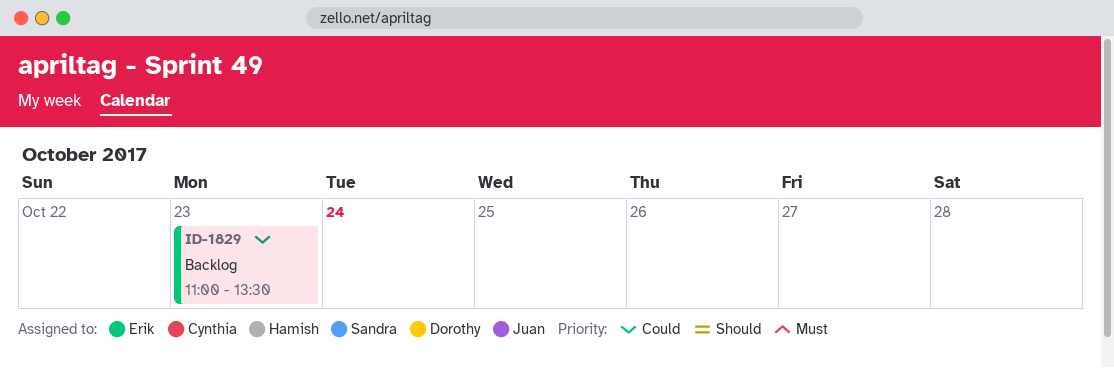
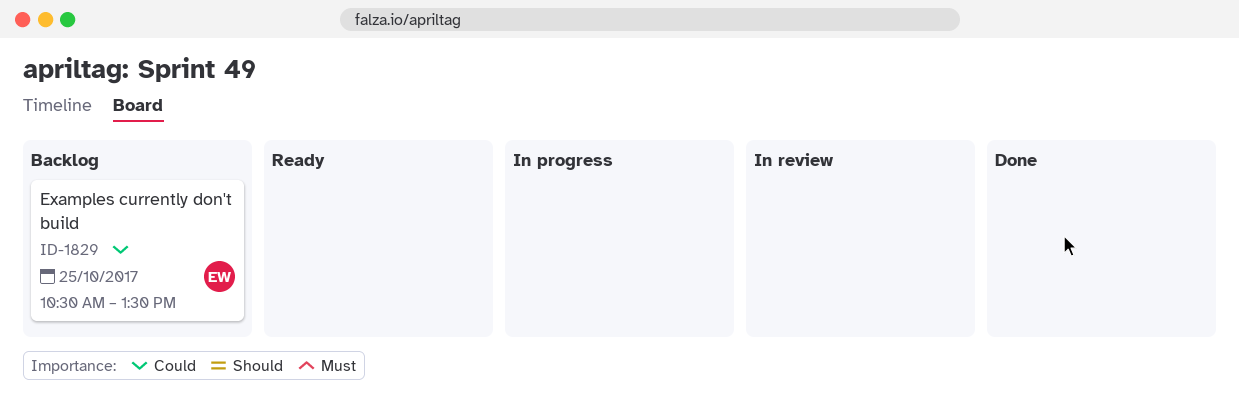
ID-1829, day: Oct 23 -> Oct 25
ID-1829, begins: 11:00 -> 10:30

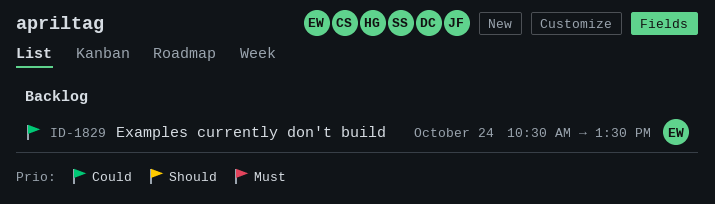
ID-1829, day: Oct 25 -> Oct 24

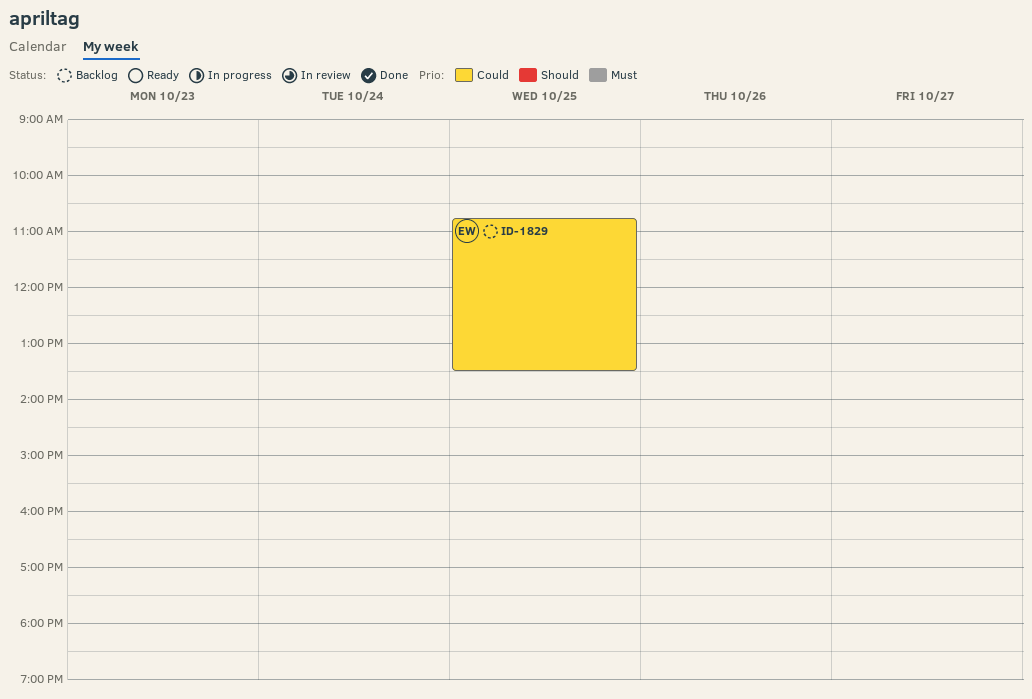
ID-1829, day: Oct 24 -> Oct 25
ID-1829, begins: 10:30 -> 10:45

